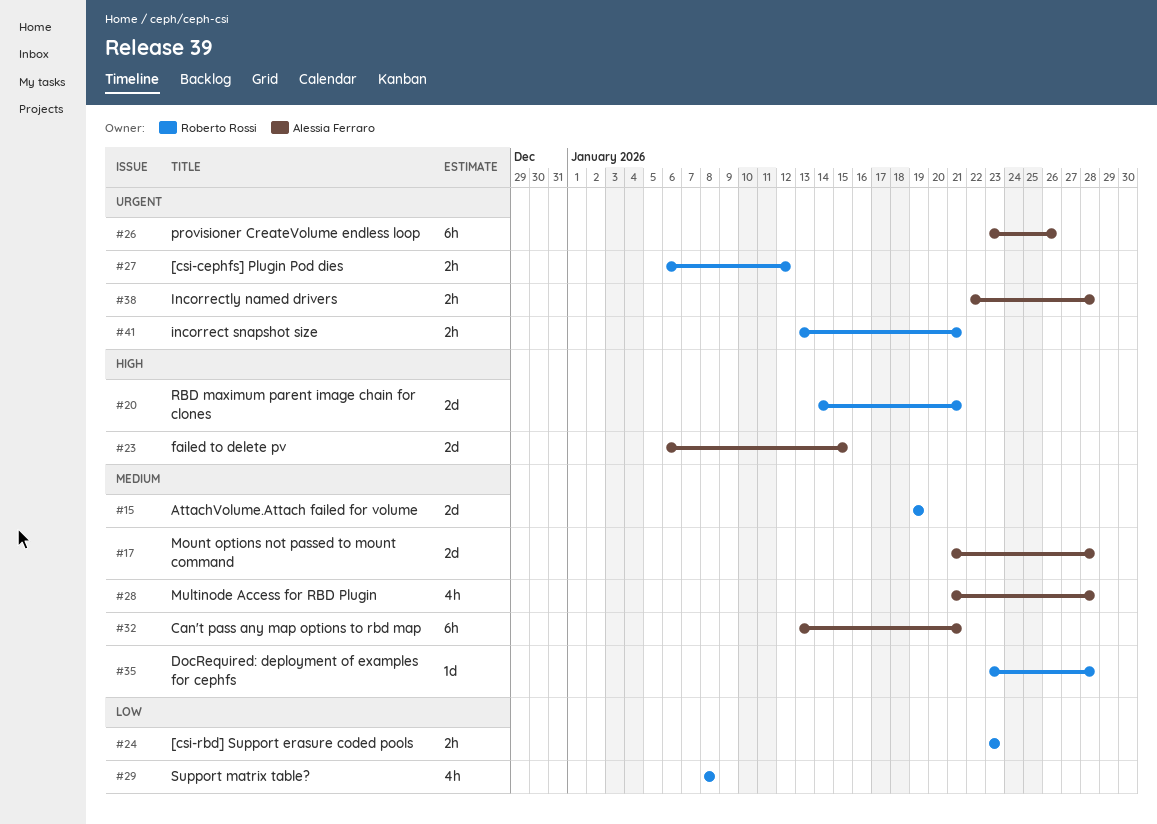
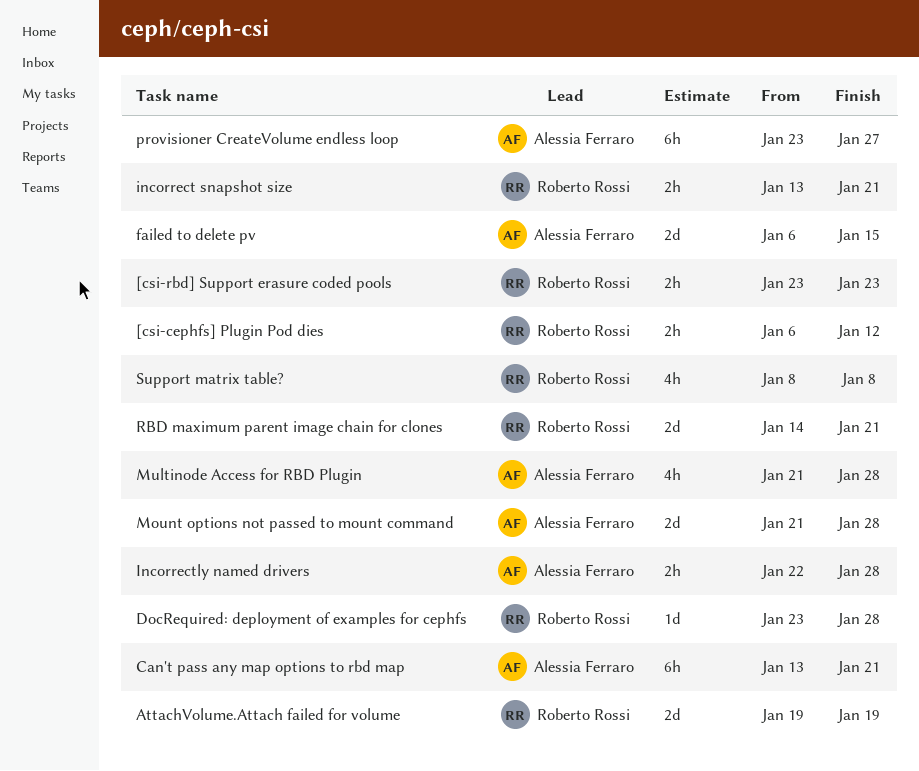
provisioner CreateVolume endless loop, due: Jan 26 -> Jan 27

